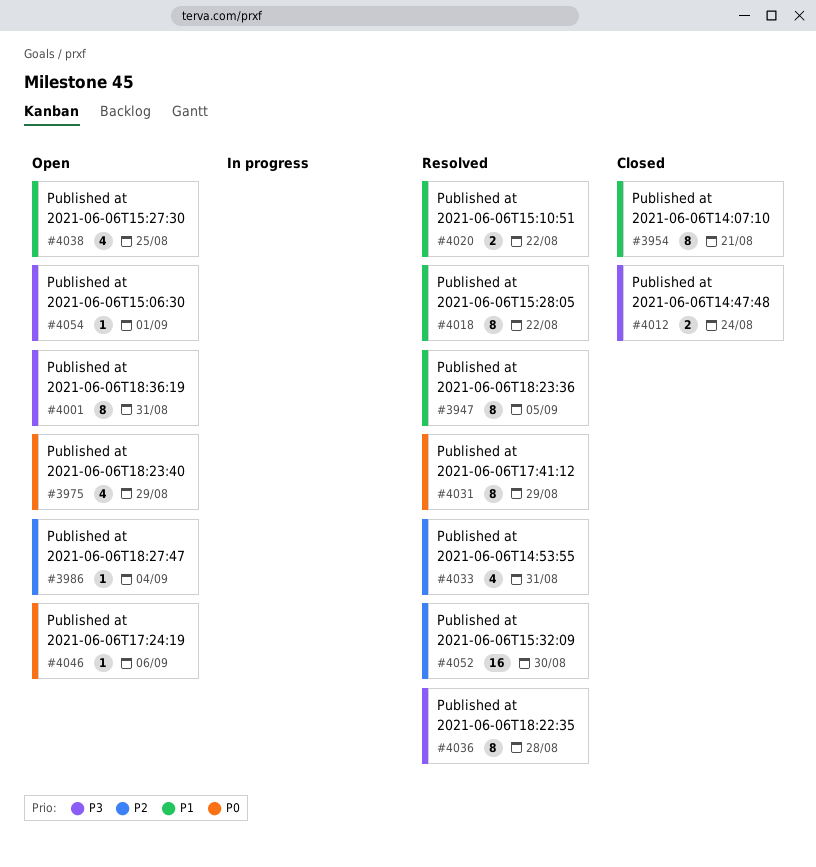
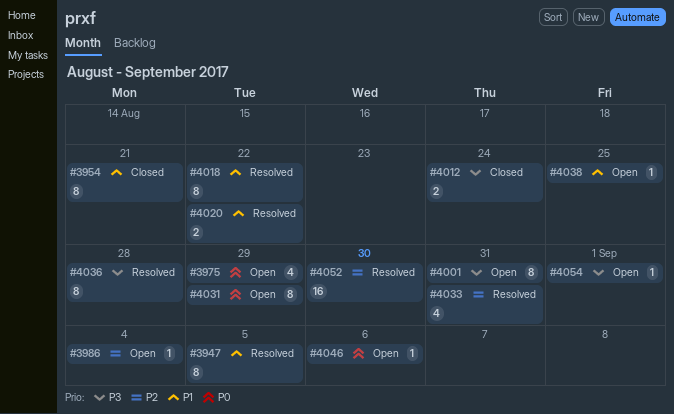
#4031, status: Resolved -> Open
#4038, estimate: 4 -> 1

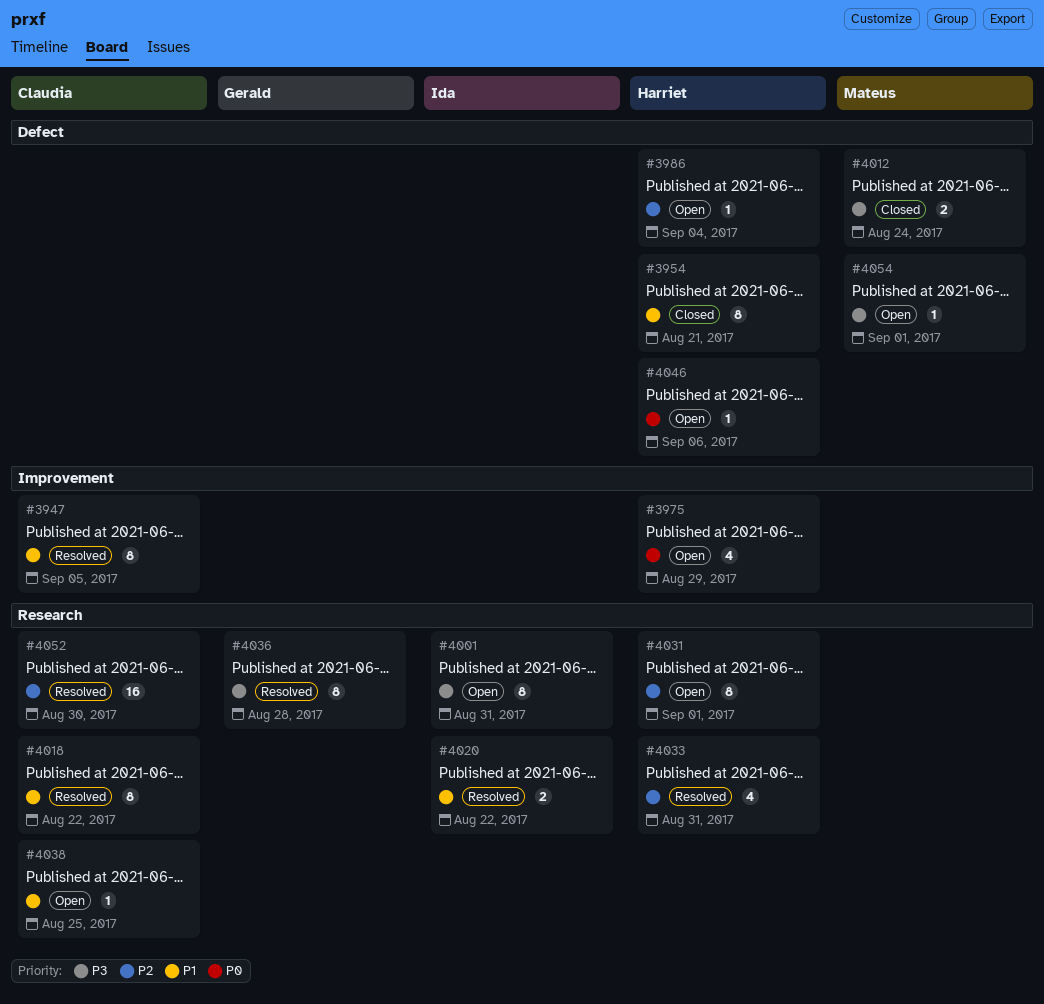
#4031, priority: P0 -> P2
#4031, due: Aug 29 -> Sep 1

